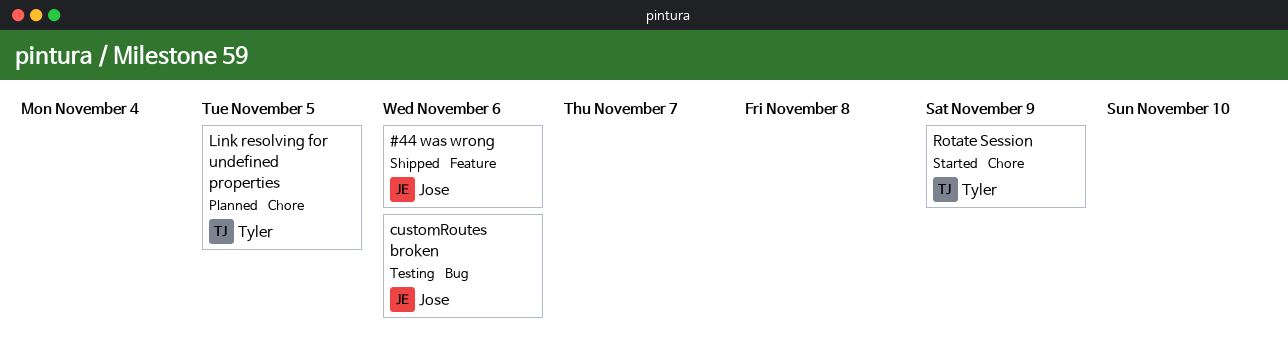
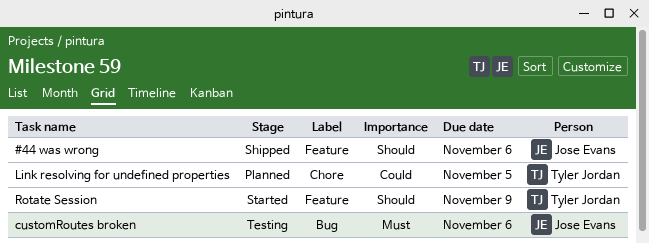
Rotate Session, label: Chore -> Feature

